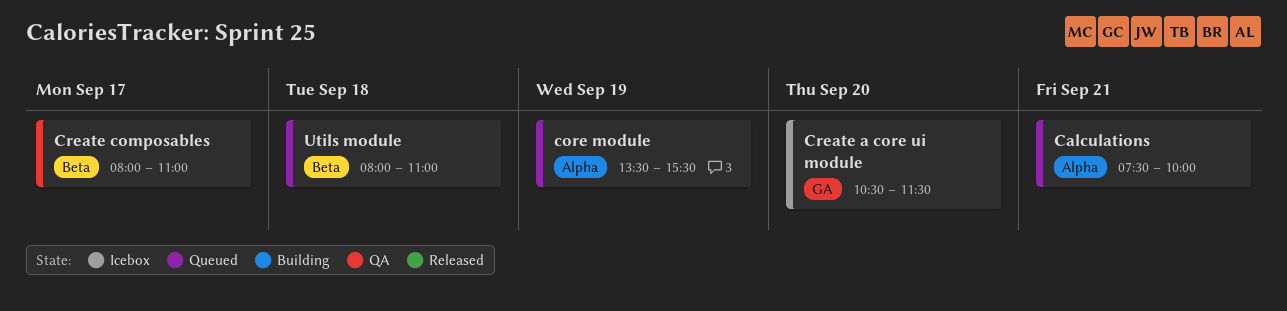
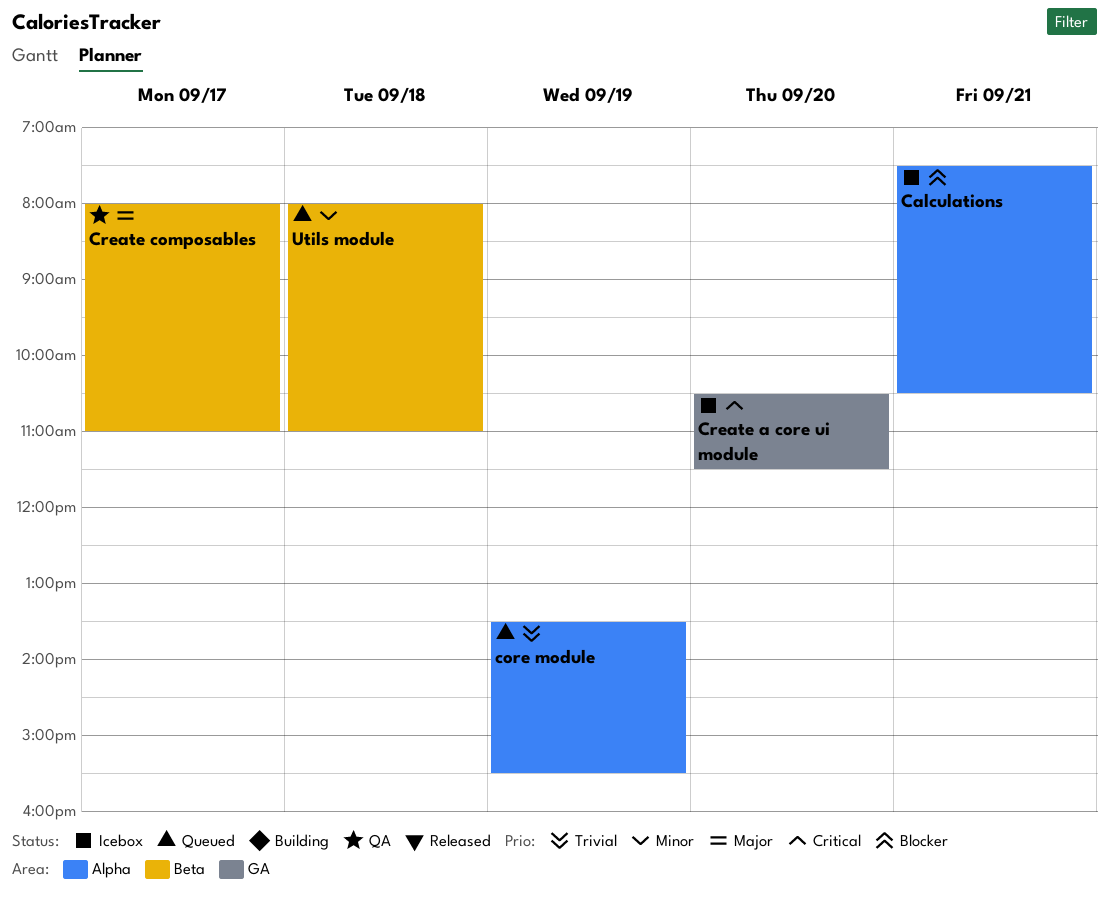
Calculations, status: Queued -> Icebox
Calculations, ends: 10:00 -> 10:30

